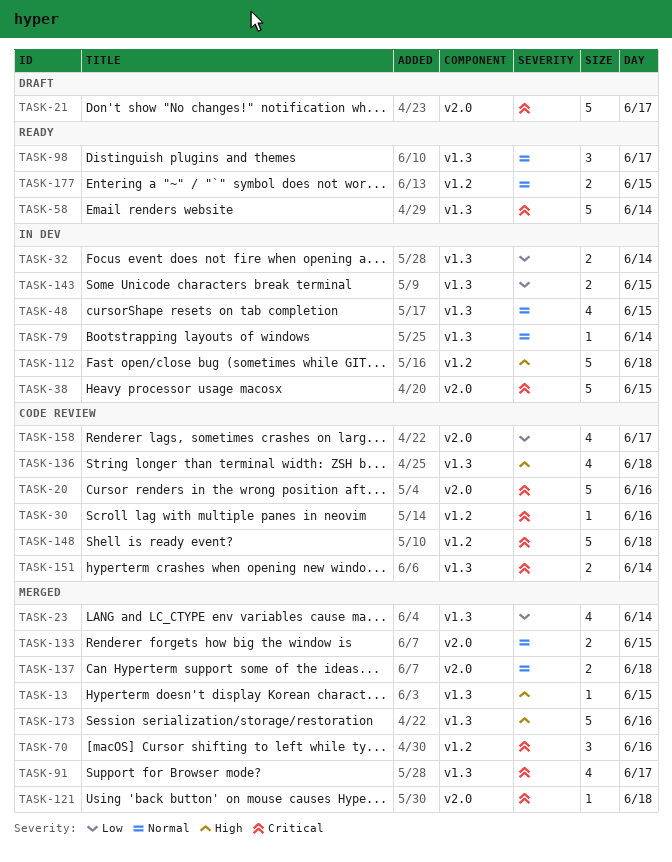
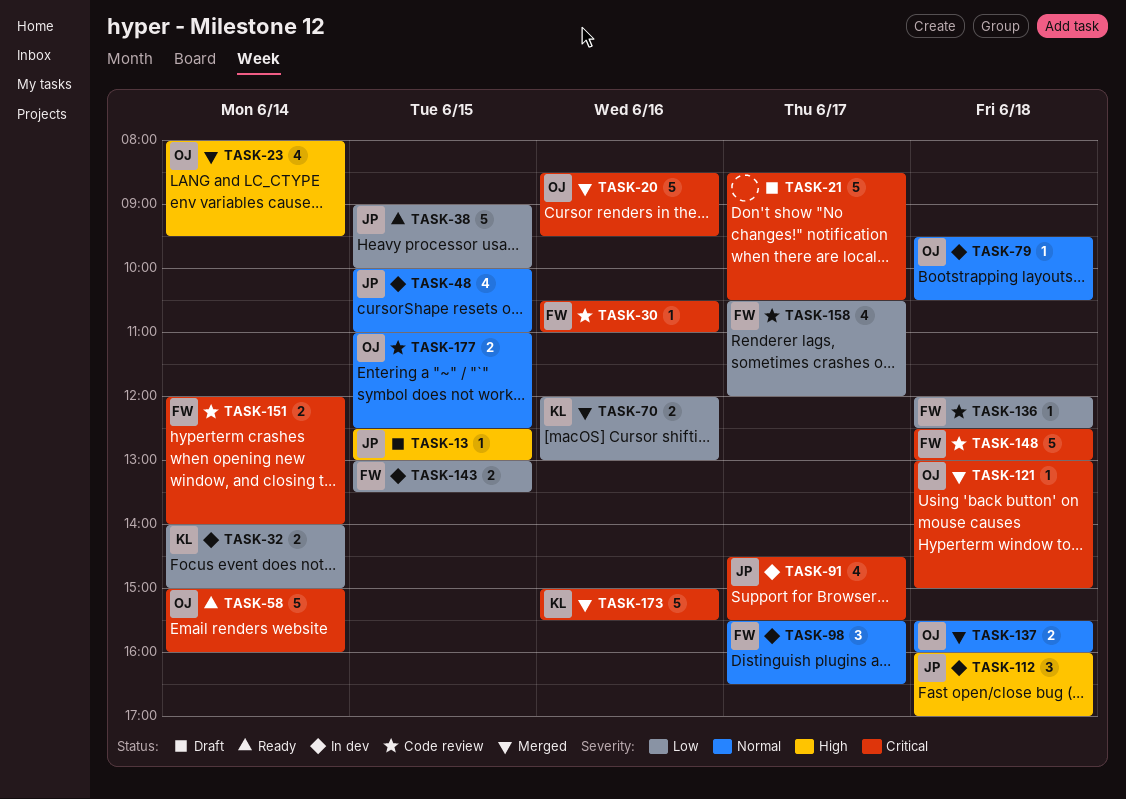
TASK-13, status: Merged -> Draft
TASK-20, status: Code review -> Merged
TASK-23, priority: Low -> High
TASK-38, status: In dev -> Ready
TASK-38, priority: Critical -> Low
TASK-70, priority: Critical -> Low
TASK-70, estimate: 3 -> 2
TASK-79, day: Jun 14 -> Jun 18
TASK-91, status: Merged -> In dev
TASK-98, status: Ready -> In dev
TASK-112, estimate: 5 -> 3
TASK-133: present -> none
TASK-136, priority: High -> Low
TASK-136, estimate: 4 -> 1
TASK-173, priority: High -> Critical
TASK-177, status: Ready -> Code review

